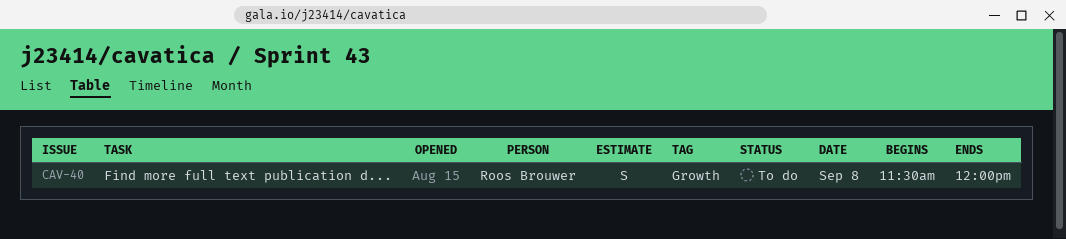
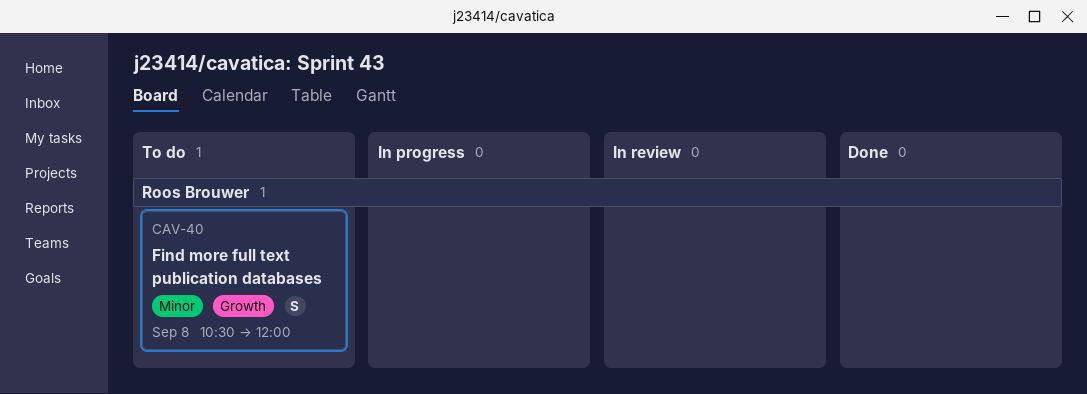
CAV-40, begins: 11:30 -> 10:30

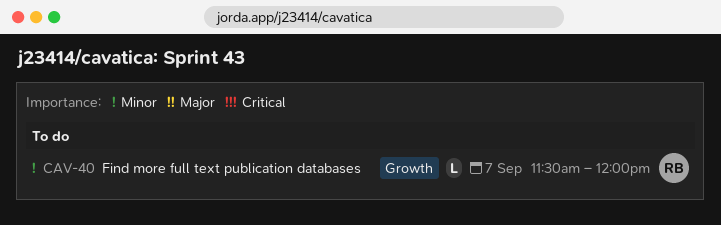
CAV-40, estimate: S -> L
CAV-40, day: Sep 8 -> Sep 7
CAV-40, begins: 10:30 -> 11:30

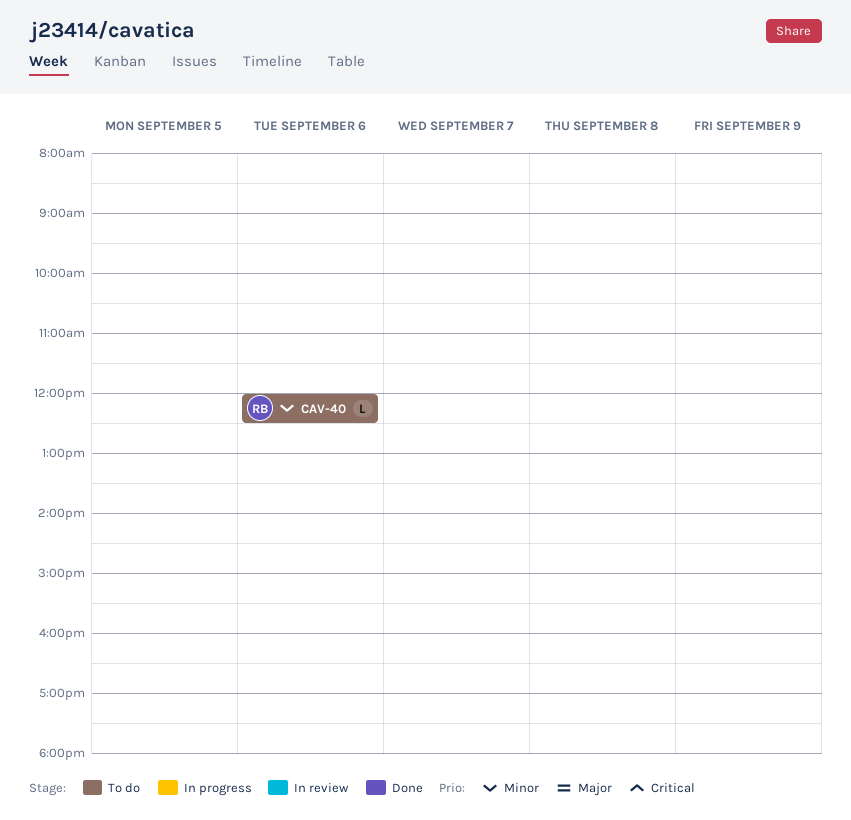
CAV-40, day: Sep 7 -> Sep 6
CAV-40, begins: 11:30 -> 12:00
CAV-40, ends: 12:00 -> 12:30

